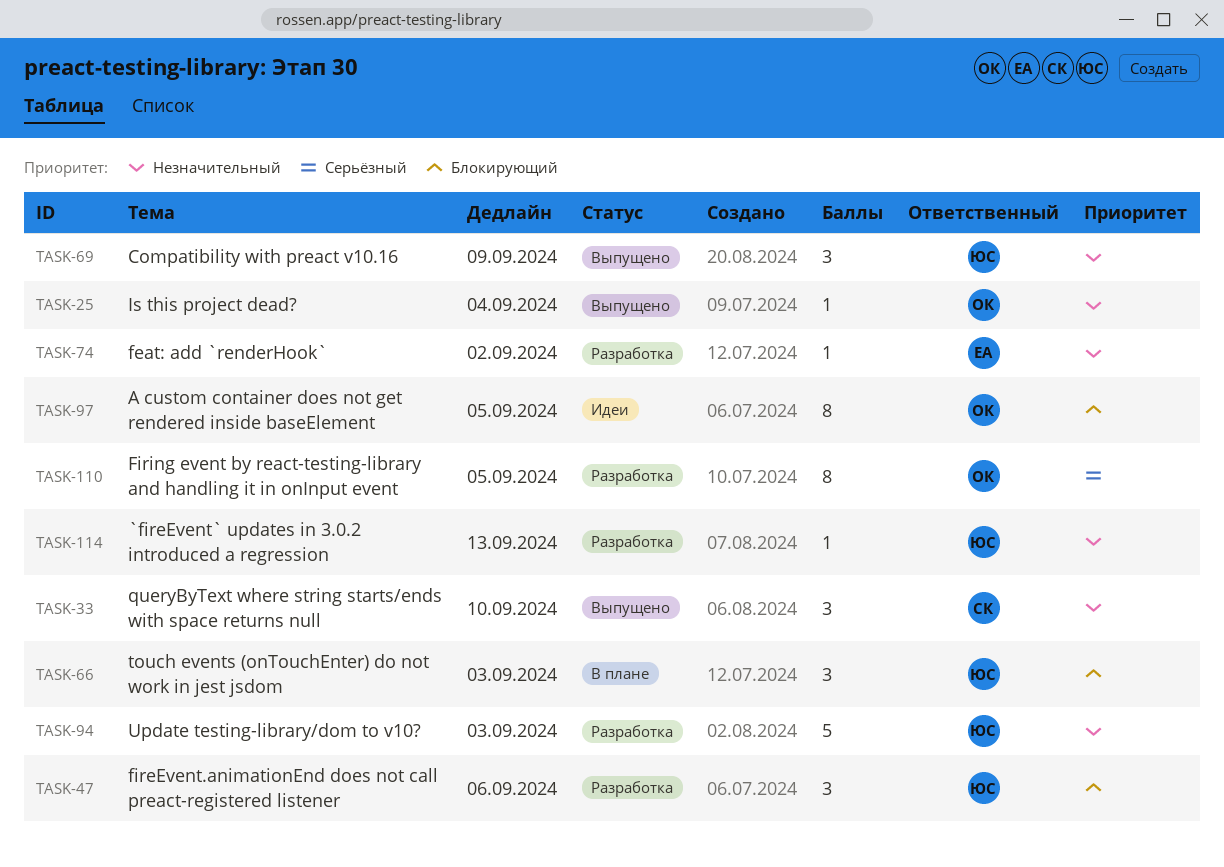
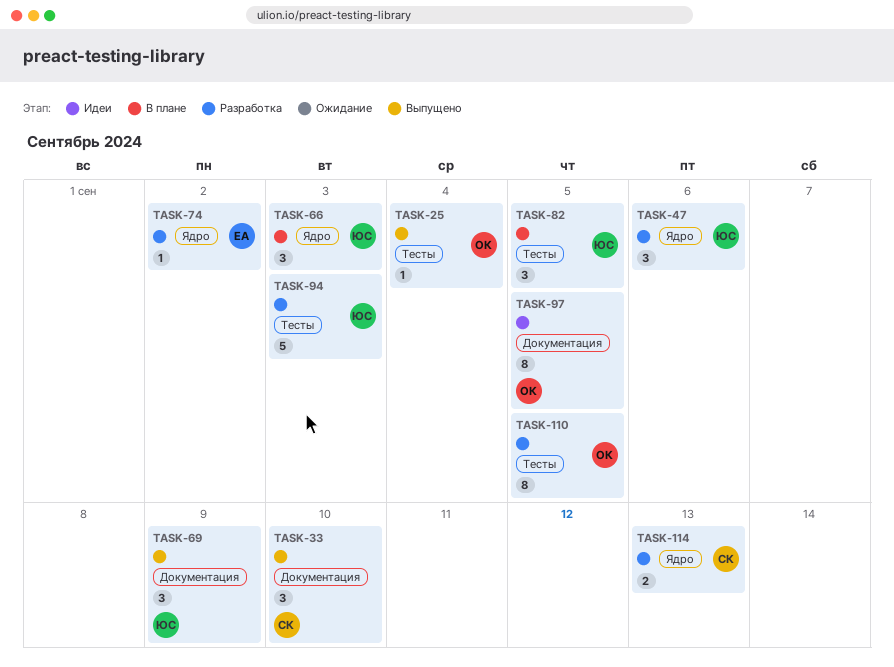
TASK-82: none -> present
TASK-114, owner: ЮС -> СК
TASK-114, estimate: 1 -> 2

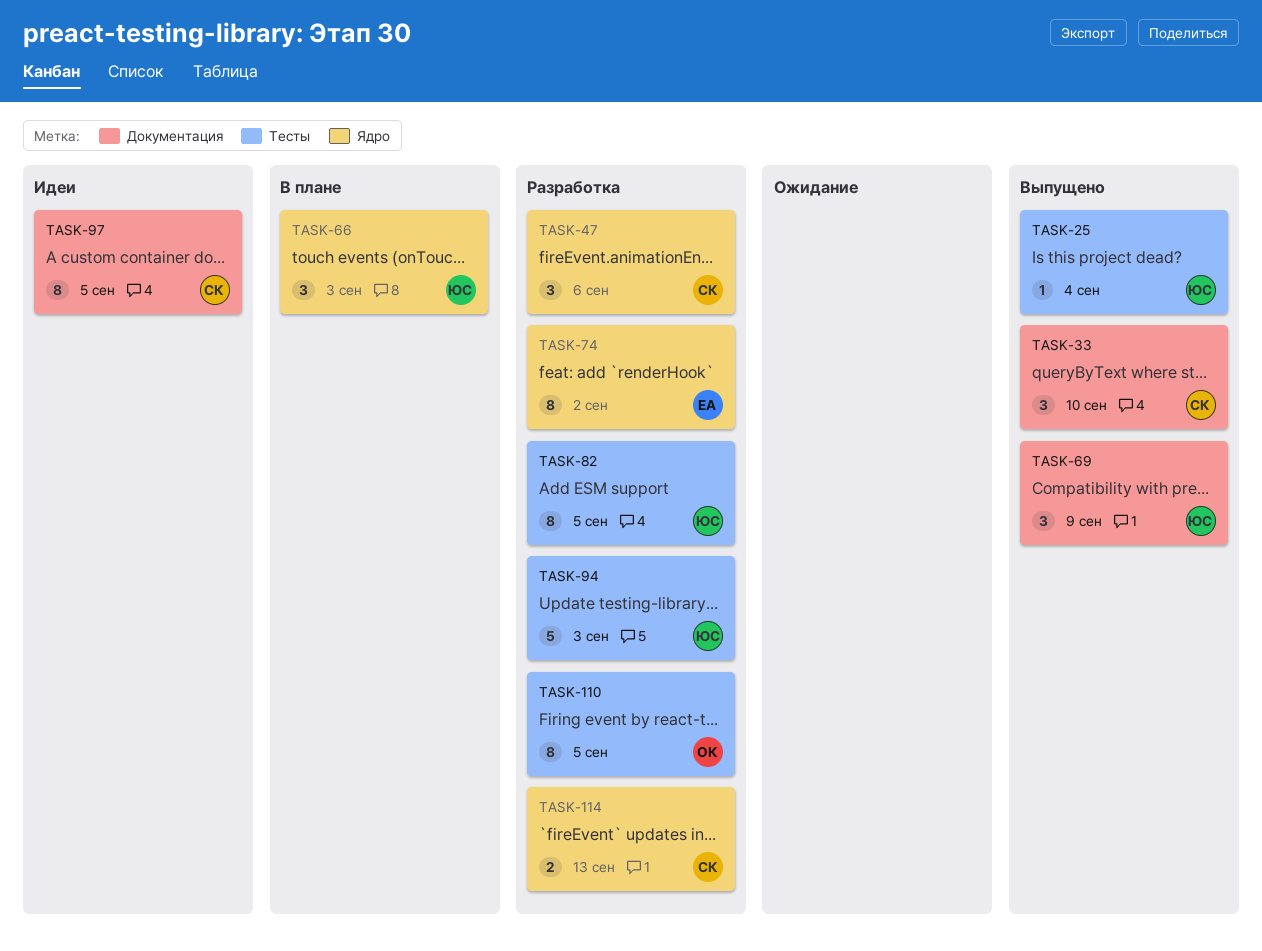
TASK-25, owner: ОК -> ЮС
TASK-47, owner: ЮС -> СК
TASK-74, estimate: 1 -> 8
TASK-82, status: В плане -> Разработка
TASK-82, estimate: 3 -> 8
TASK-97, owner: ОК -> СК

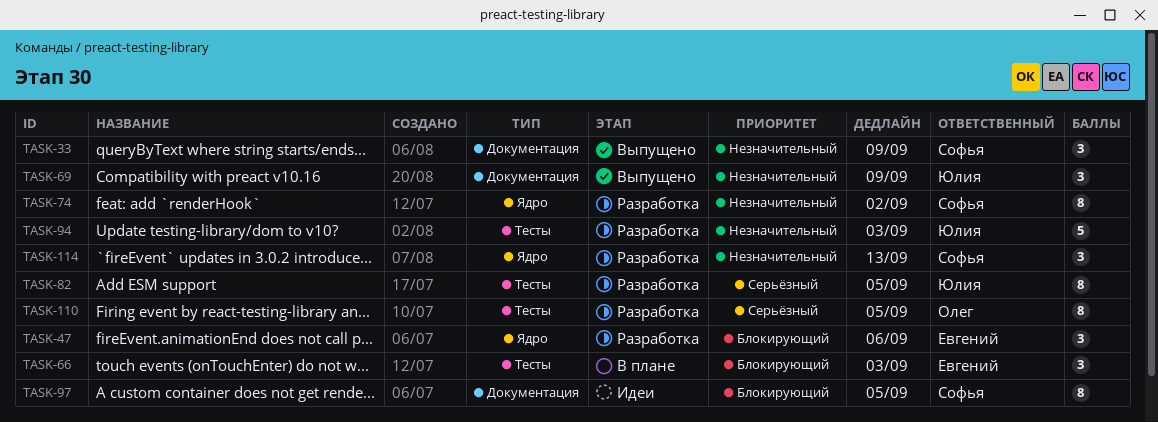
TASK-25: present -> none
TASK-33, due: Sep 10 -> Sep 9
TASK-47, owner: Софья -> Евгений
TASK-66, owner: Юлия -> Евгений
TASK-66, label: Ядро -> Тесты
TASK-74, owner: Евгений -> Софья
TASK-114, estimate: 2 -> 3

